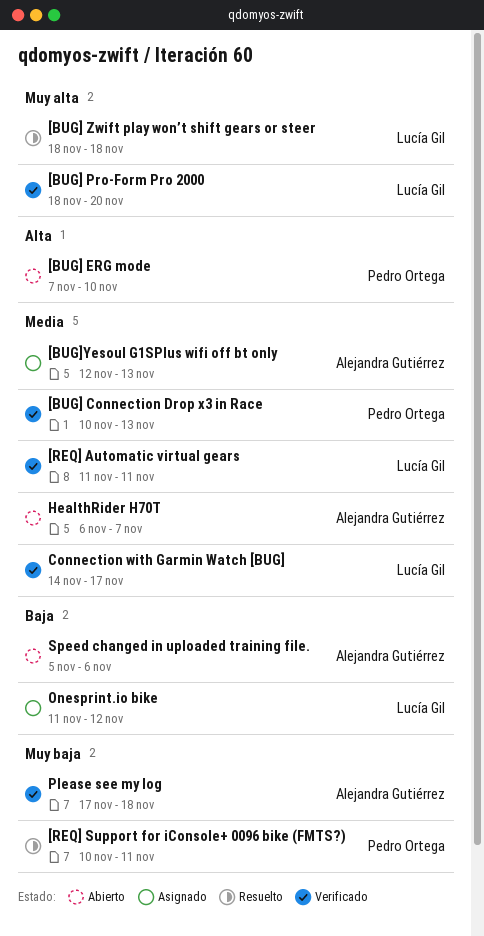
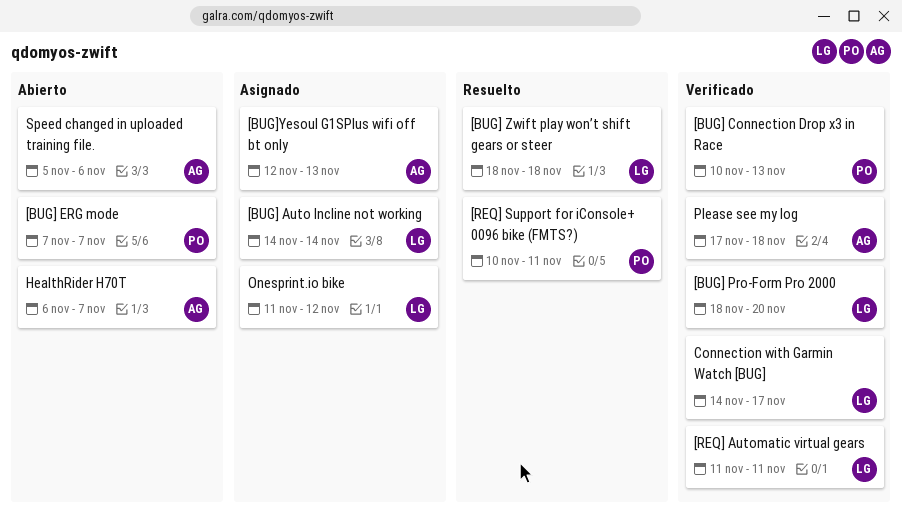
[BUG] Auto Incline not working: none -> present
[BUG] ERG mode, due: Nov 10 -> Nov 7

